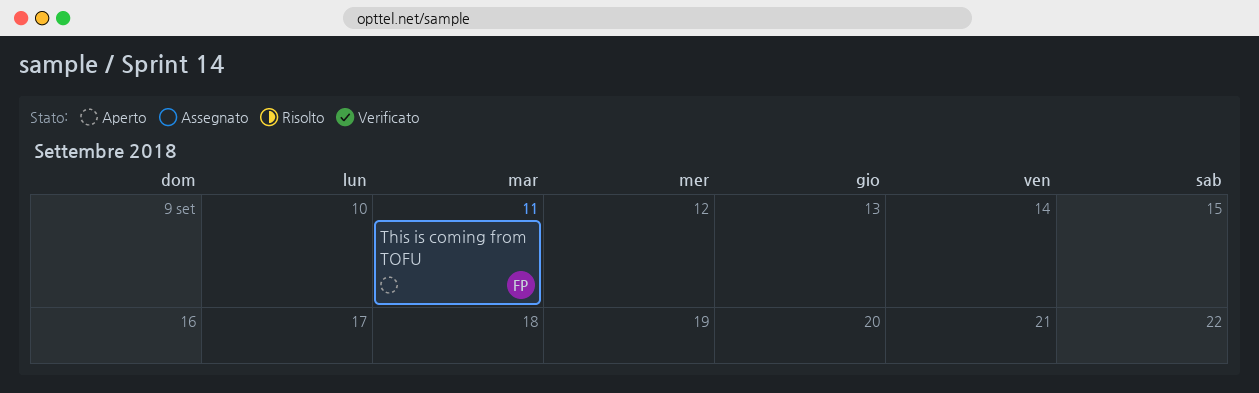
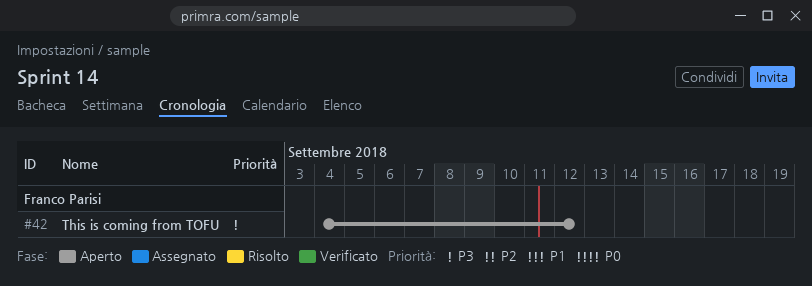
This is coming from TOFU, due: Sep 11 -> Sep 12

